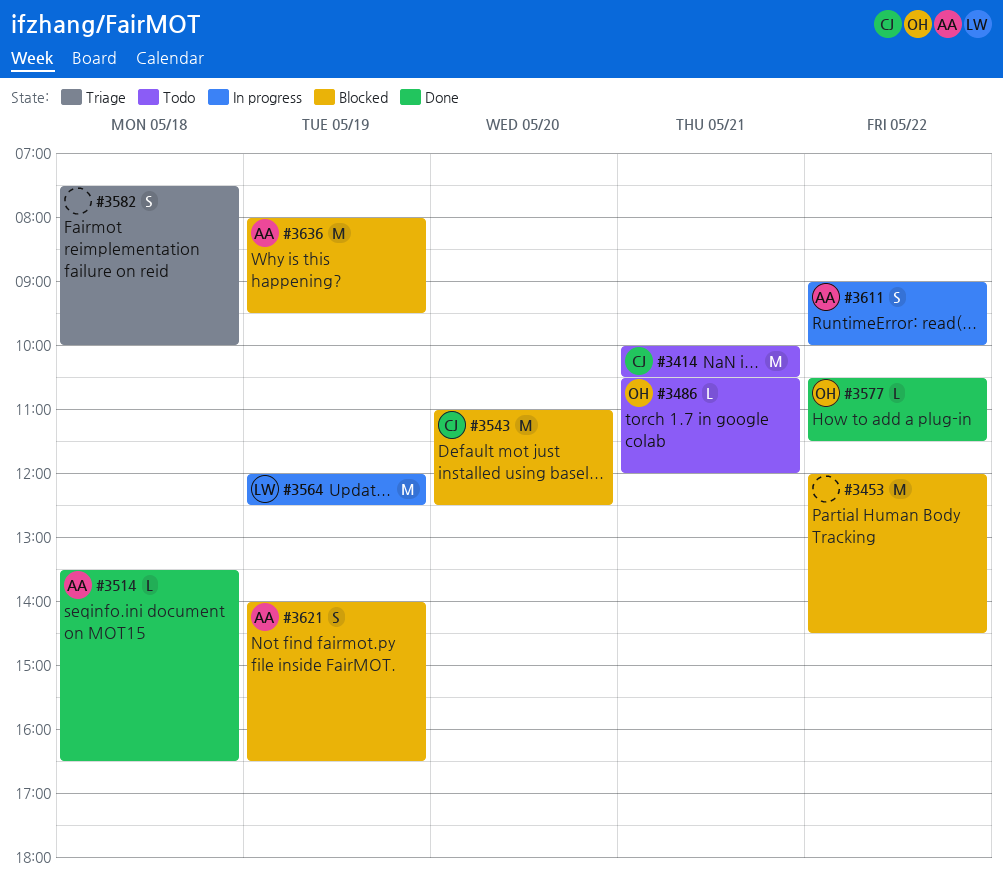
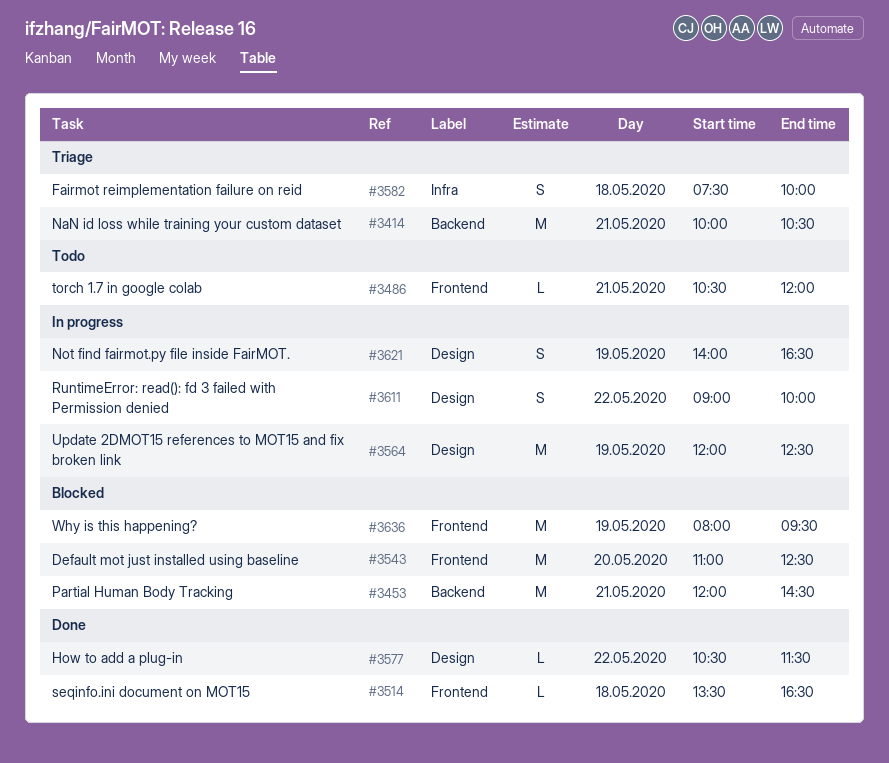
#3414, status: Todo -> Triage
#3453, day: May 22 -> May 21
#3621, status: Blocked -> In progress

